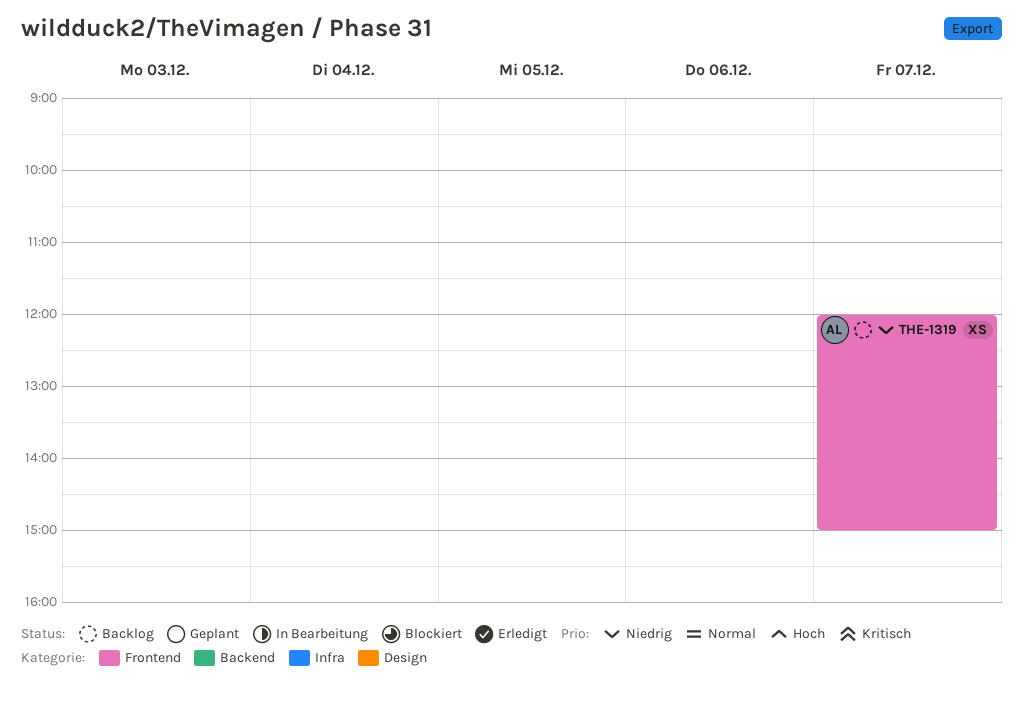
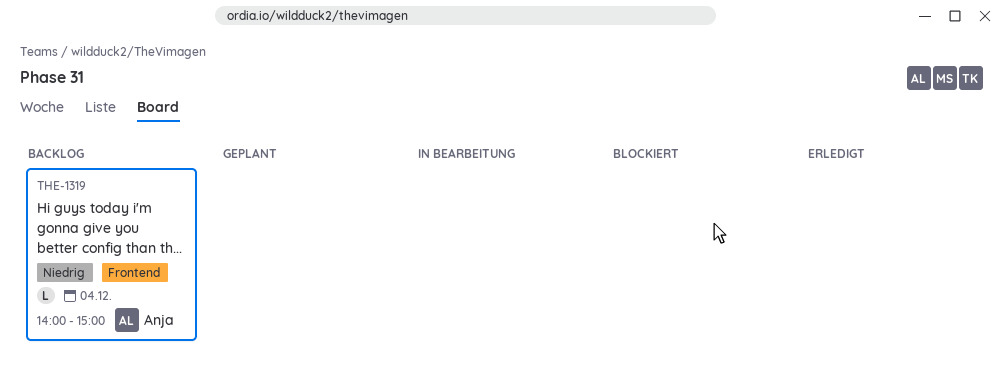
THE-1319, estimate: XS -> L
THE-1319, day: Dec 7 -> Dec 4
THE-1319, begins: 12:00 -> 14:00

